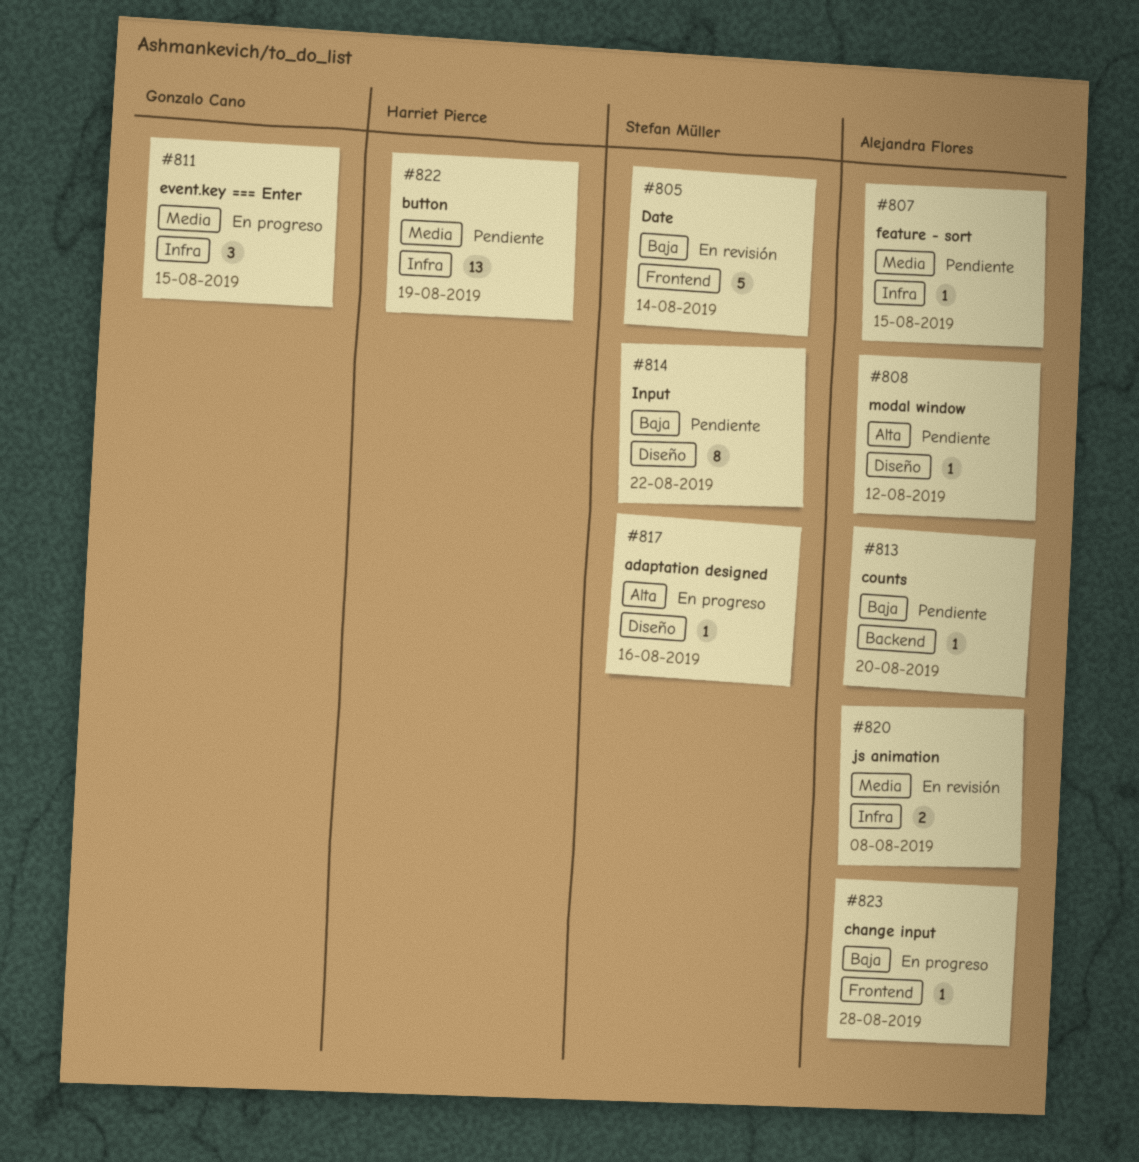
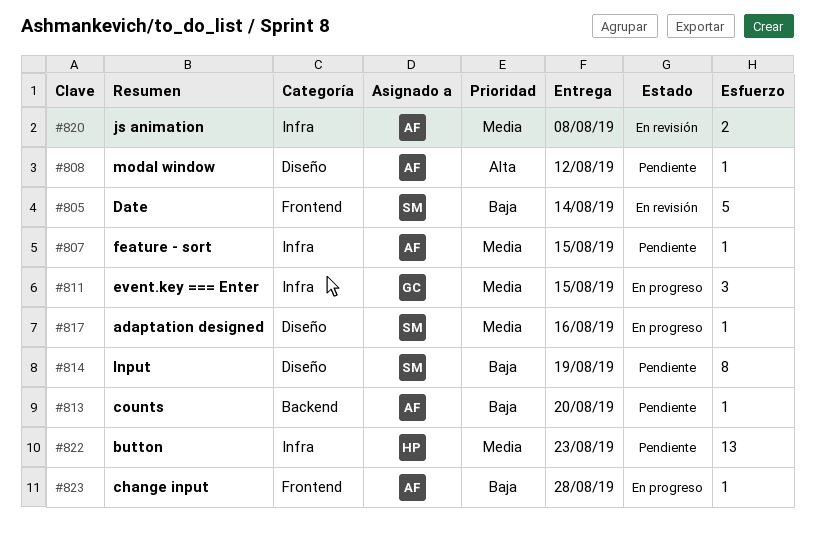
#814, due: Aug 22 -> Aug 19
#817, priority: Alta -> Media
#822, due: Aug 19 -> Aug 23

